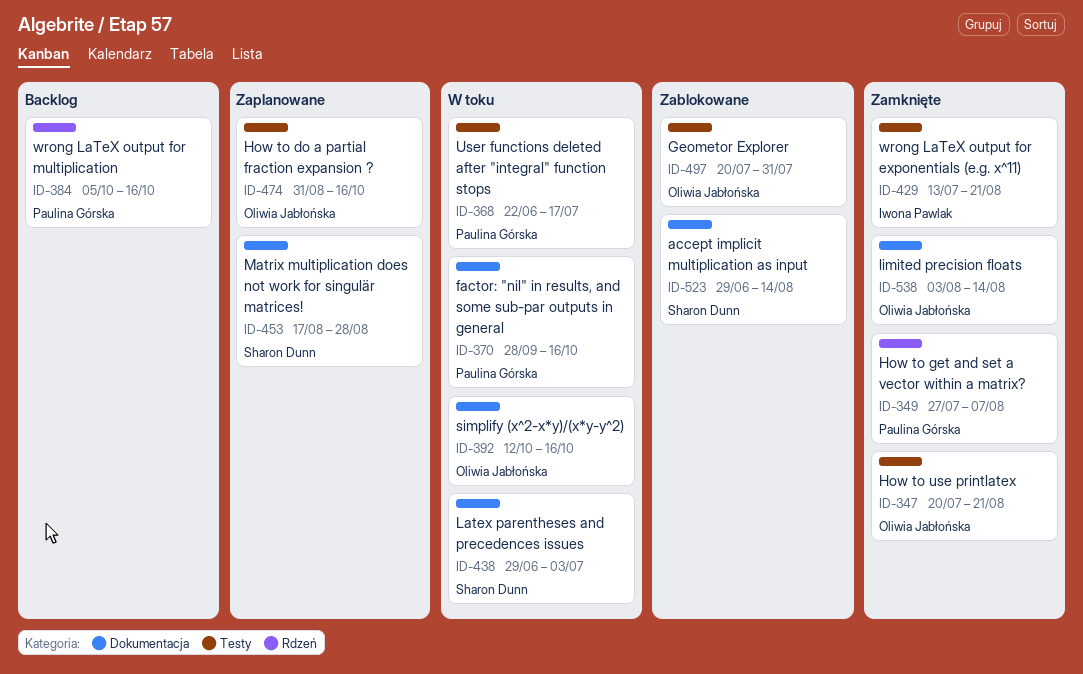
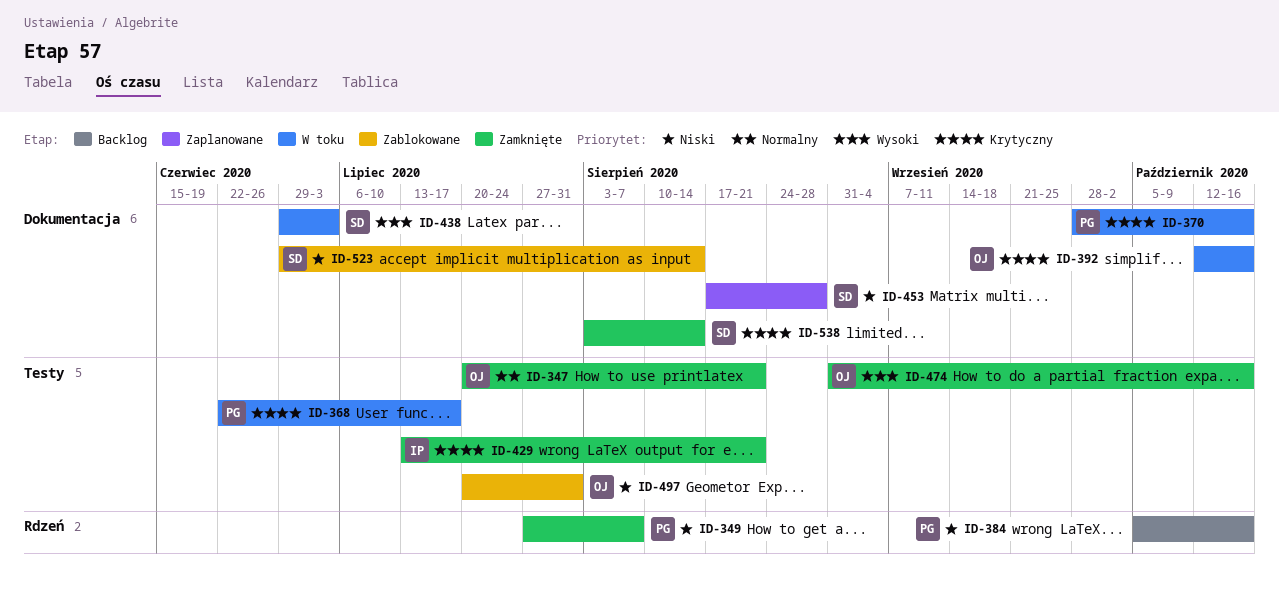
ID-474, status: Zaplanowane -> Zamknięte
ID-538, owner: Oliwia Jabłońska -> Sharon Dunn

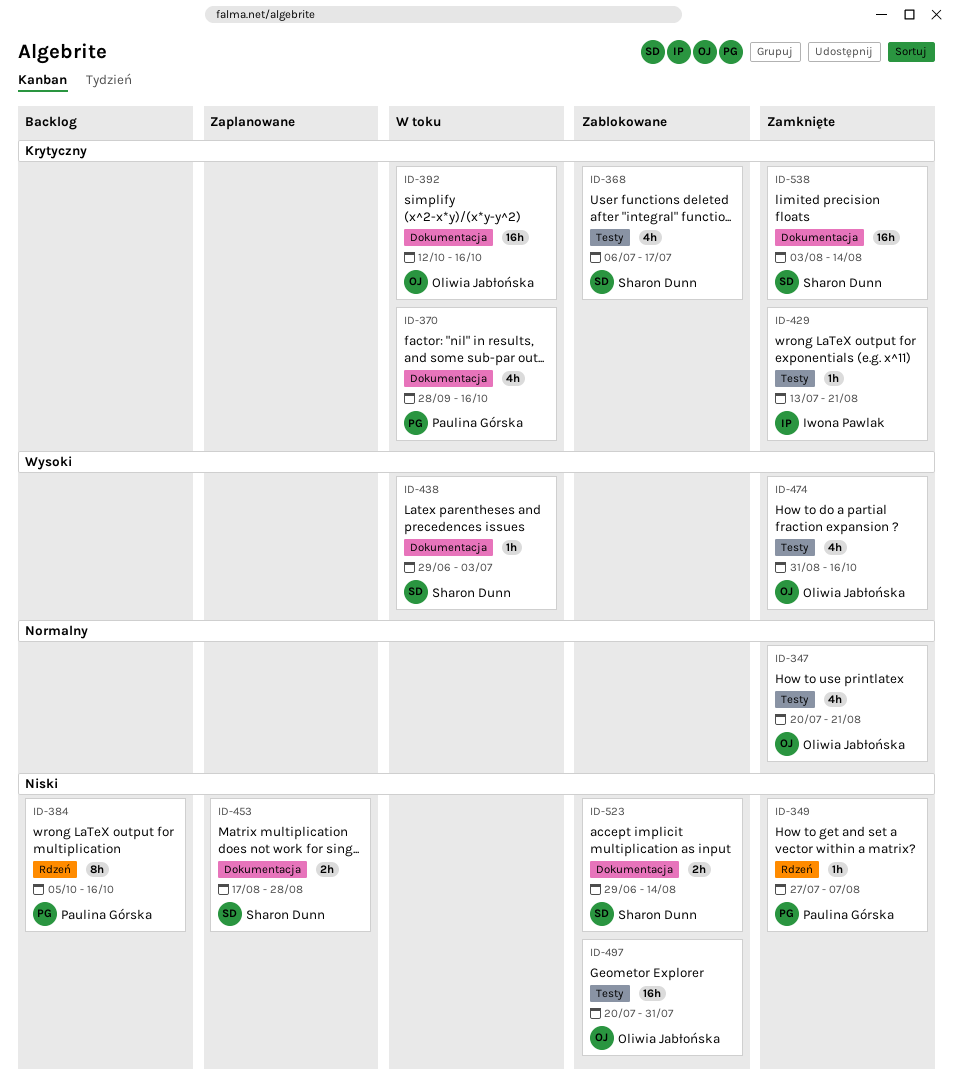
ID-368, status: W toku -> Zablokowane
ID-368, owner: Paulina Górska -> Sharon Dunn
ID-368, start: Jun 22 -> Jul 6

